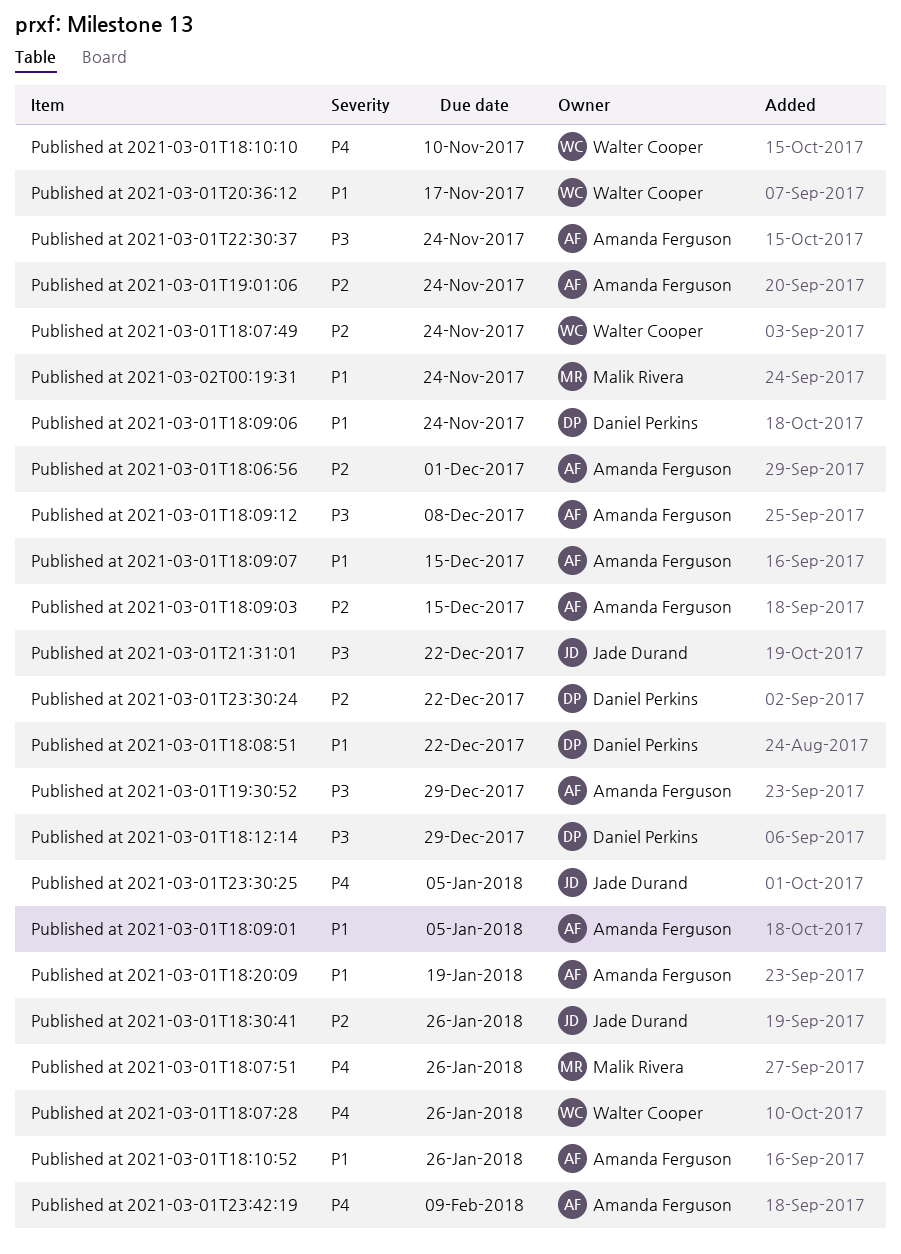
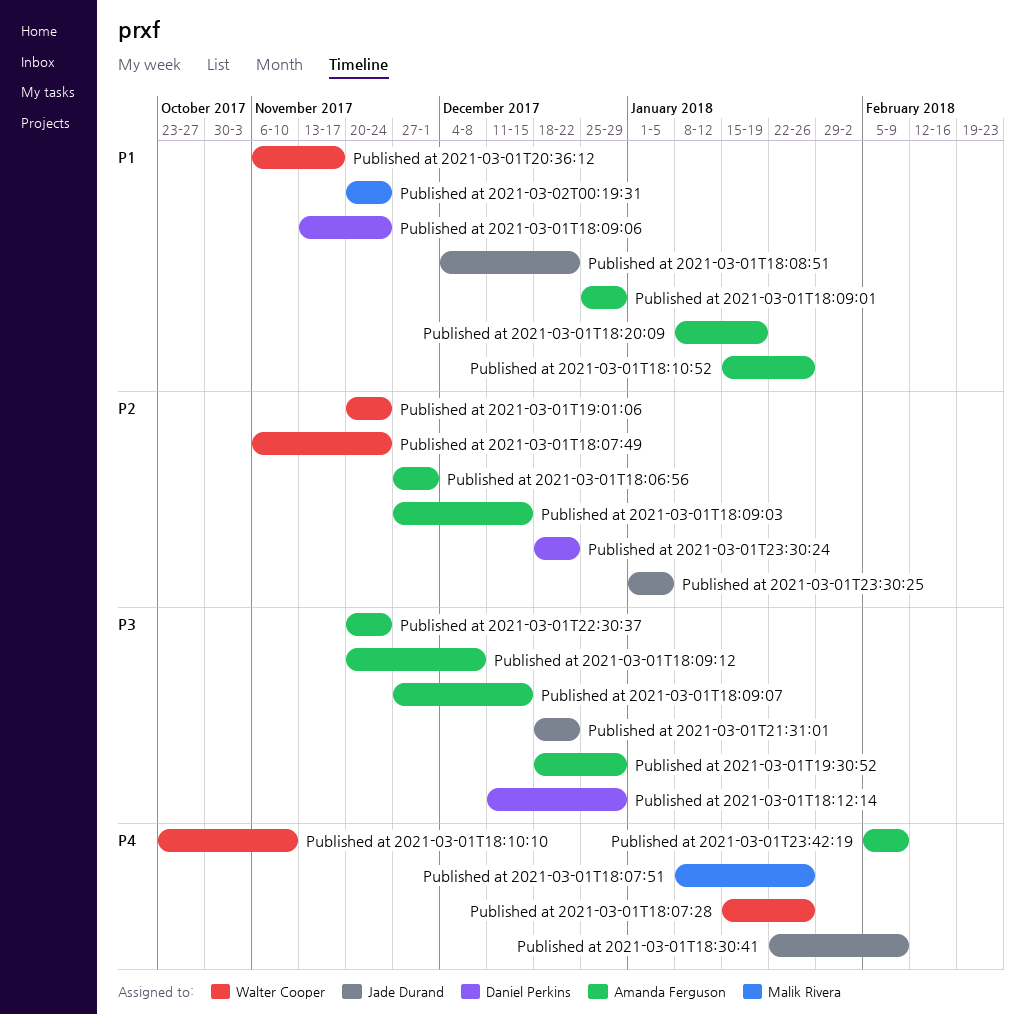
Published at 2021-03-01T18:08:51, owner: Daniel Perkins -> Jade Durand
Published at 2021-03-01T18:09:01, due: Jan 5 -> Dec 29
Published at 2021-03-01T18:09:07, priority: P1 -> P3
Published at 2021-03-01T18:30:41, priority: P2 -> P4
Published at 2021-03-01T18:30:41, due: Jan 26 -> Feb 9
Published at 2021-03-01T19:01:06, owner: Amanda Ferguson -> Walter Cooper
Published at 2021-03-01T23:30:25, priority: P4 -> P2

